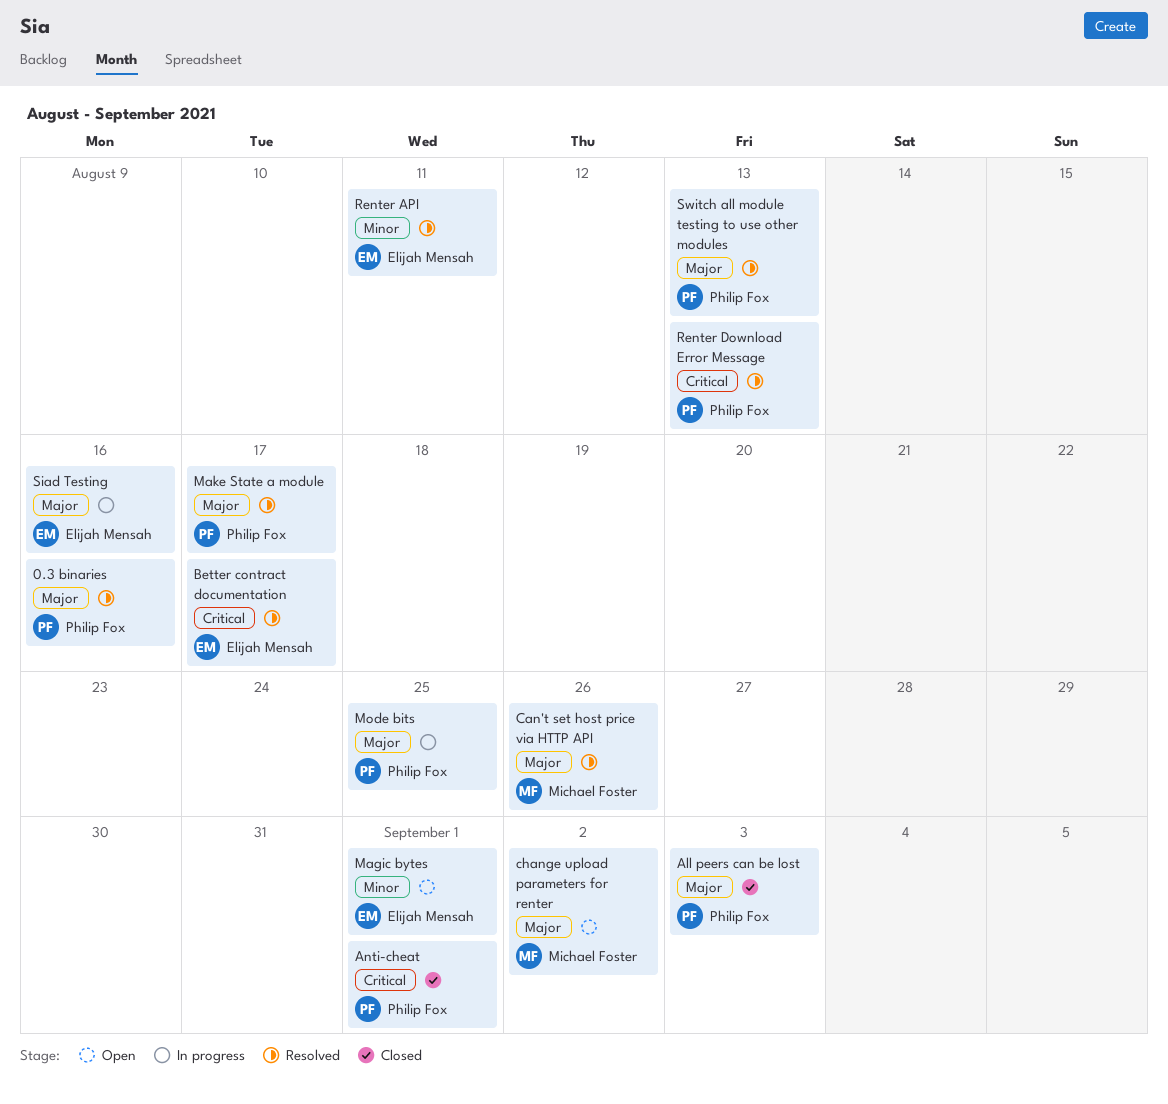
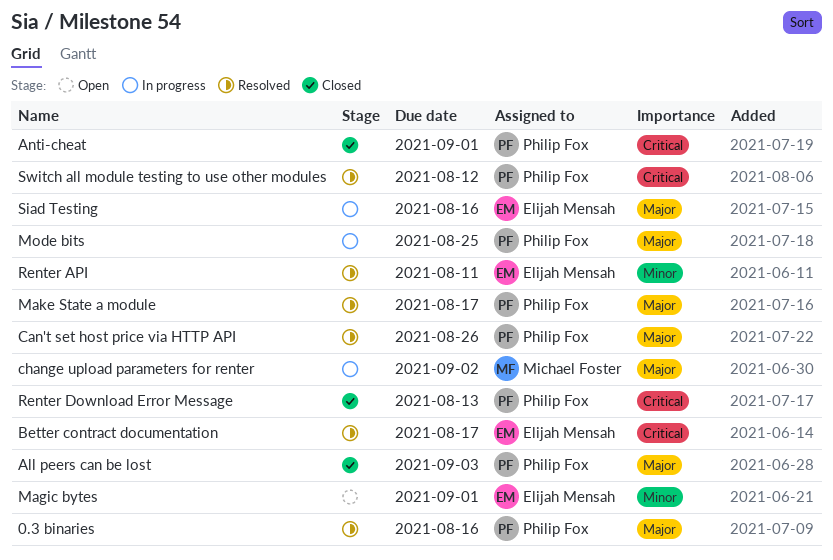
Can't set host price via HTTP API, owner: Michael Foster -> Philip Fox
change upload parameters for renter, status: Open -> In progress
Renter Download Error Message, status: Resolved -> Closed
Switch all module testing to use other modules, priority: Major -> Critical
Switch all module testing to use other modules, due: Aug 13 -> Aug 12

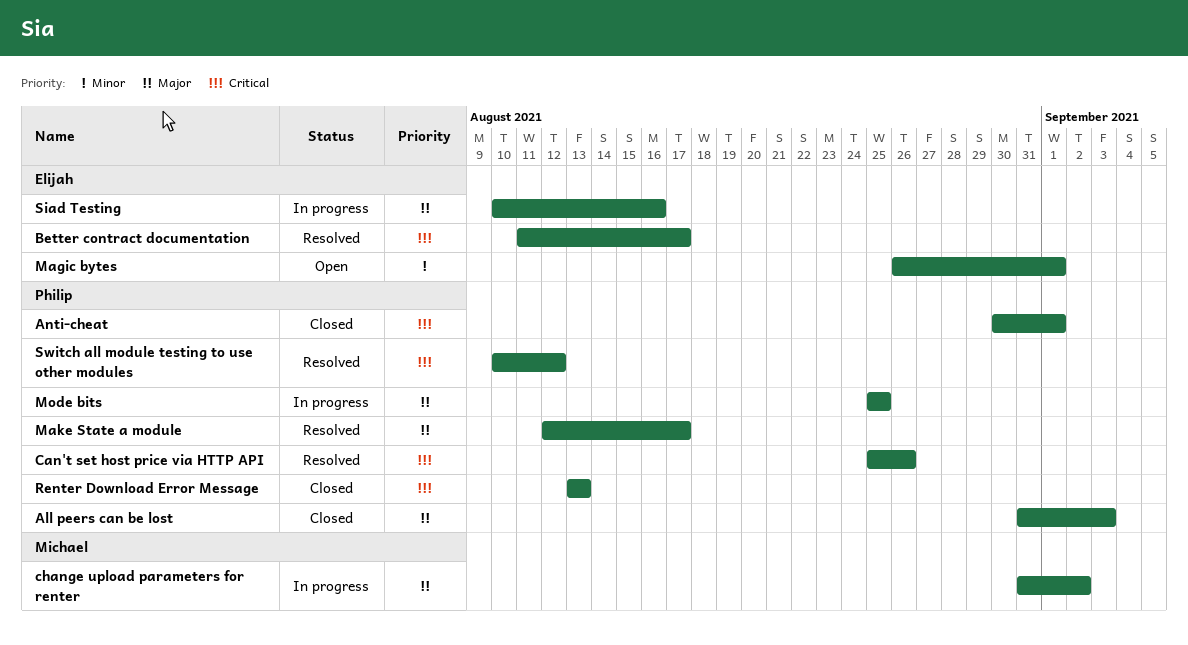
0.3 binaries: present -> none
Can't set host price via HTTP API, priority: Major -> Critical
Renter API: present -> none

